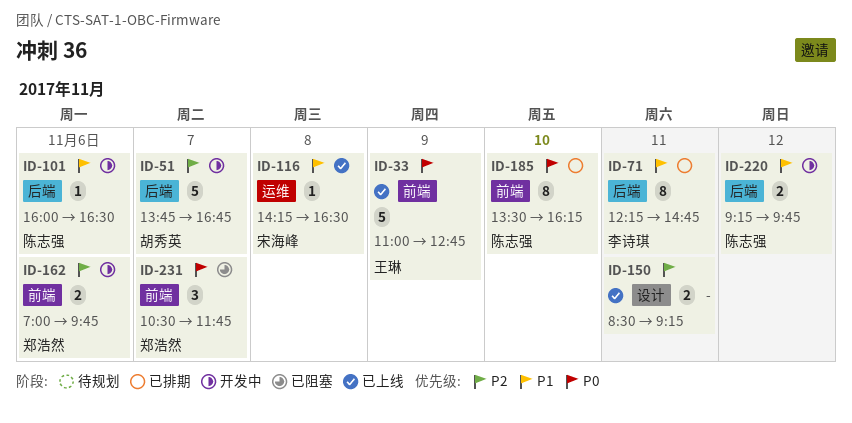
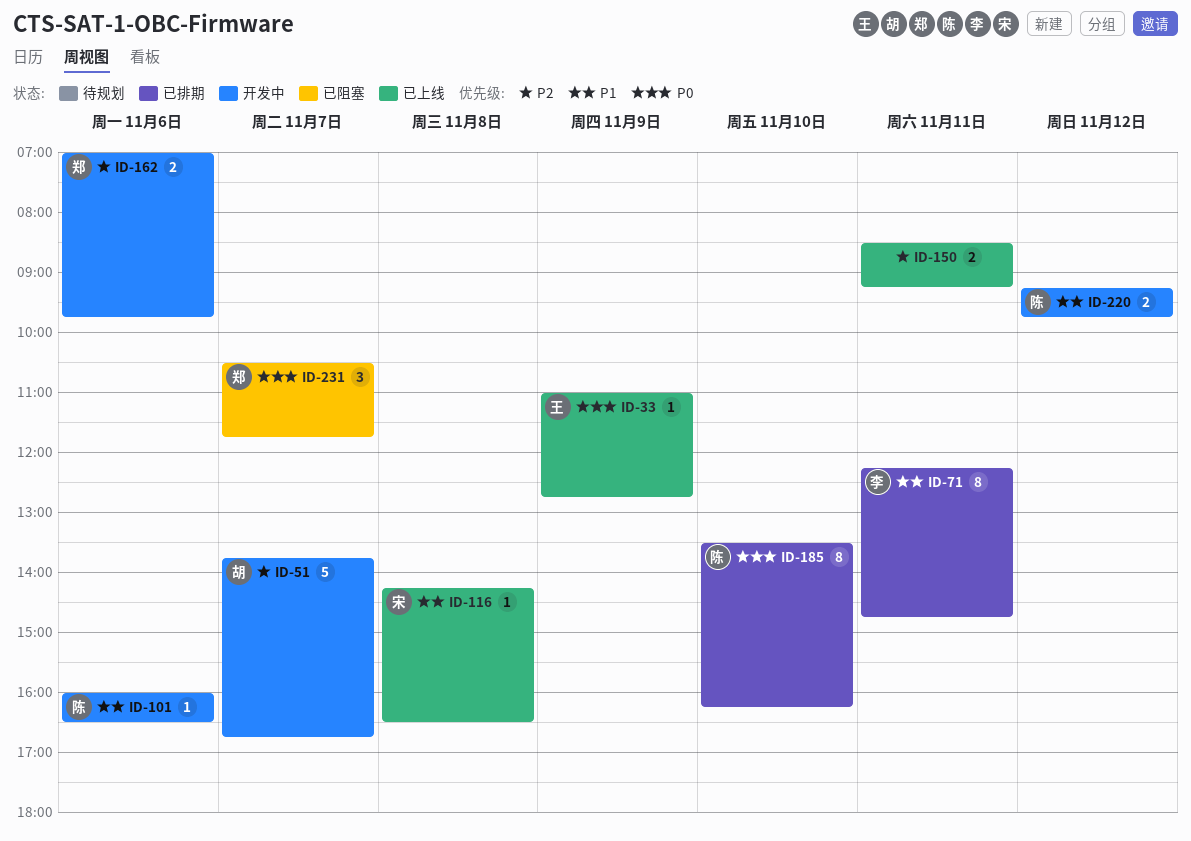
ID-33, estimate: 5 -> 1

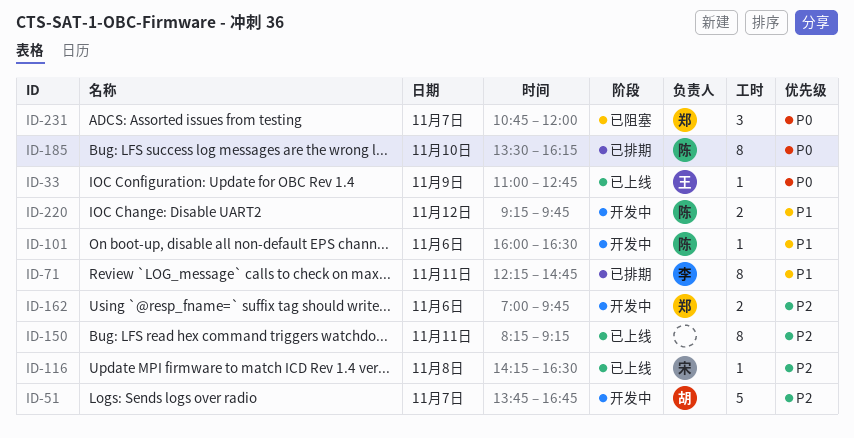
ID-116, priority: P1 -> P2
ID-150, estimate: 2 -> 8
ID-150, begins: 08:30 -> 08:15
ID-231, begins: 10:30 -> 10:45
ID-231, ends: 11:45 -> 12:00

